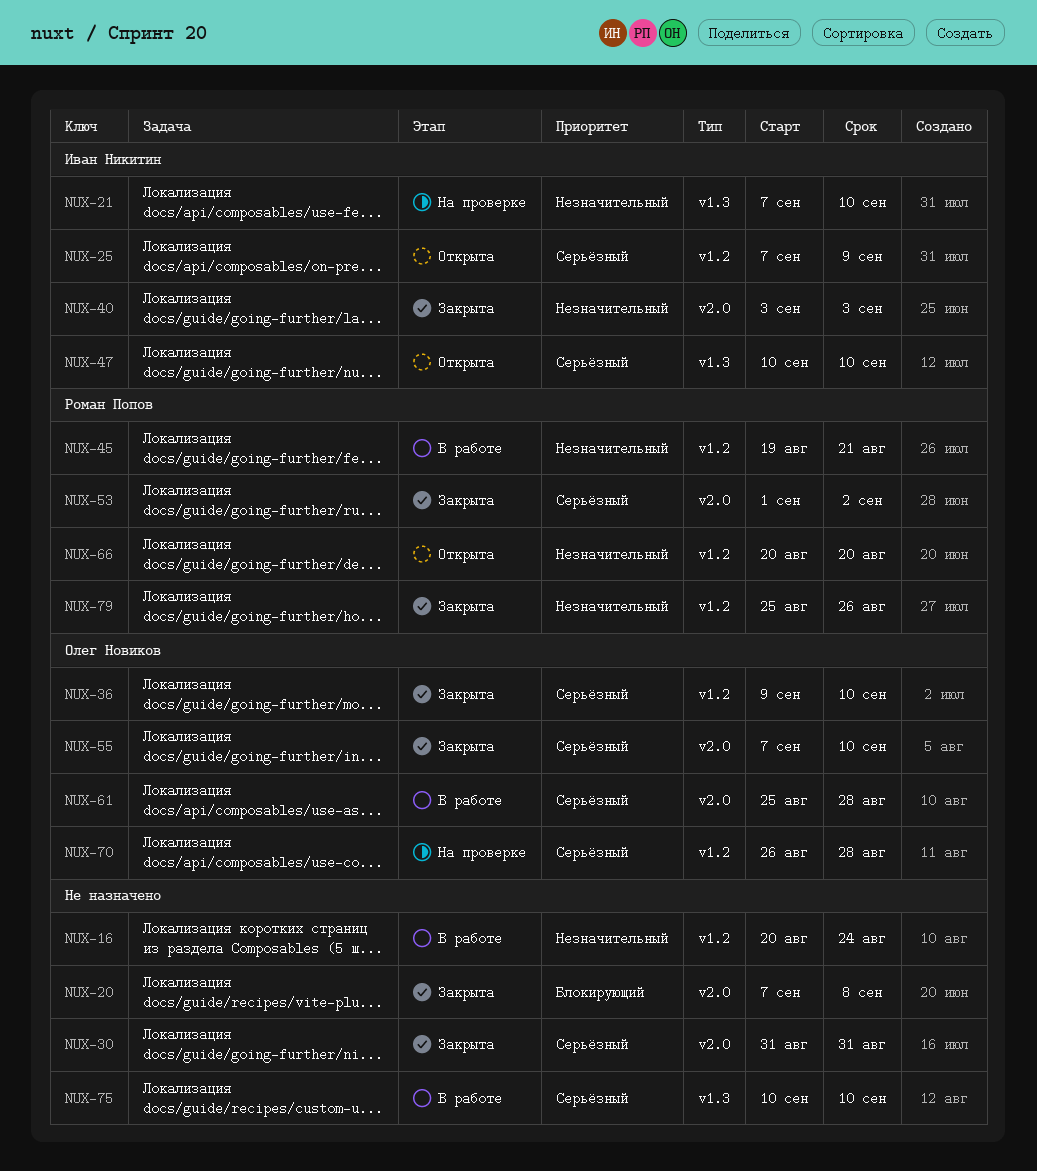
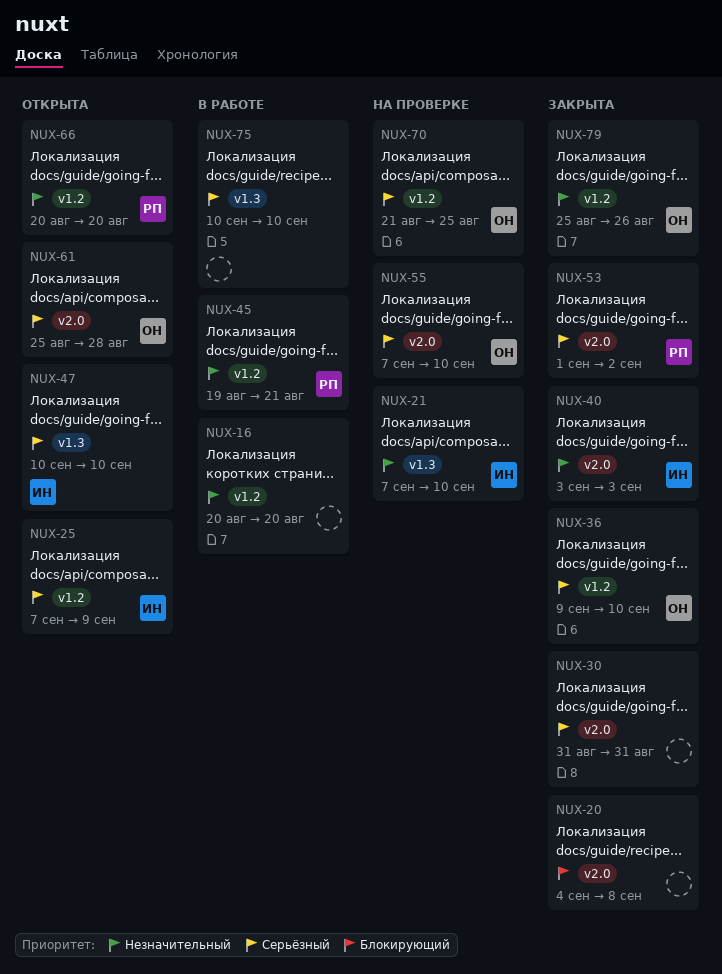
NUX-16, due: Aug 24 -> Aug 20
NUX-20, start: Sep 7 -> Sep 4
NUX-55, status: Закрыта -> На проверке
NUX-61, status: В работе -> Открыта
NUX-70, start: Aug 26 -> Aug 21
NUX-70, due: Aug 28 -> Aug 25
NUX-79, owner: Роман Попов -> Олег Новиков

